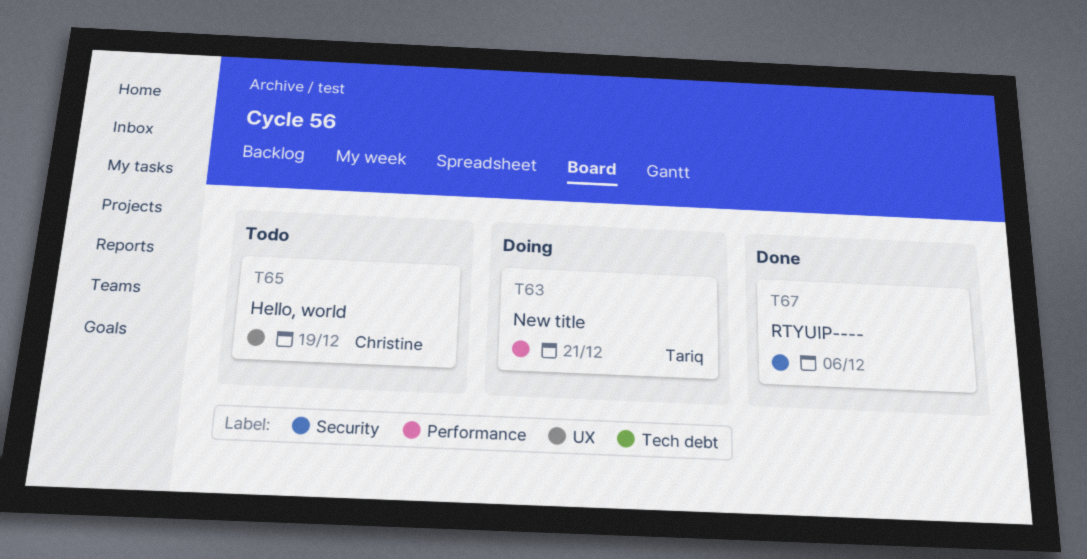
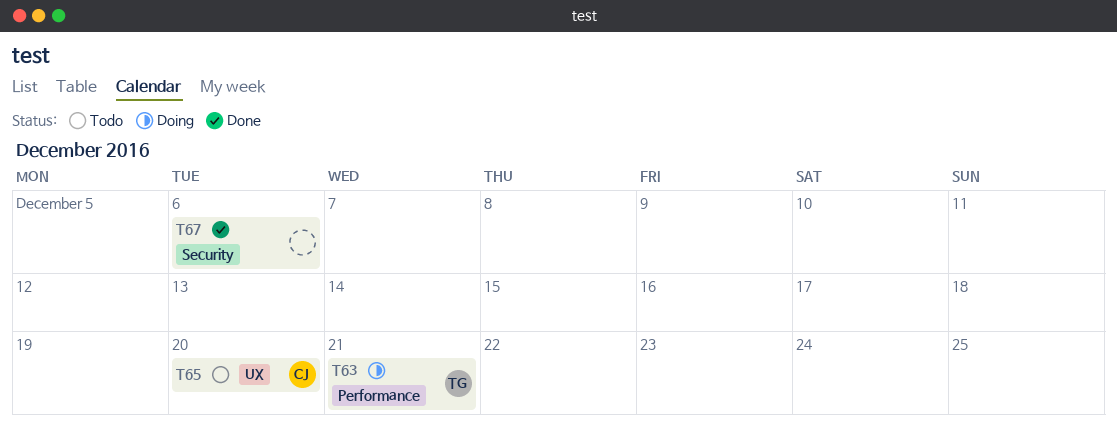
T65, due: Dec 19 -> Dec 20

